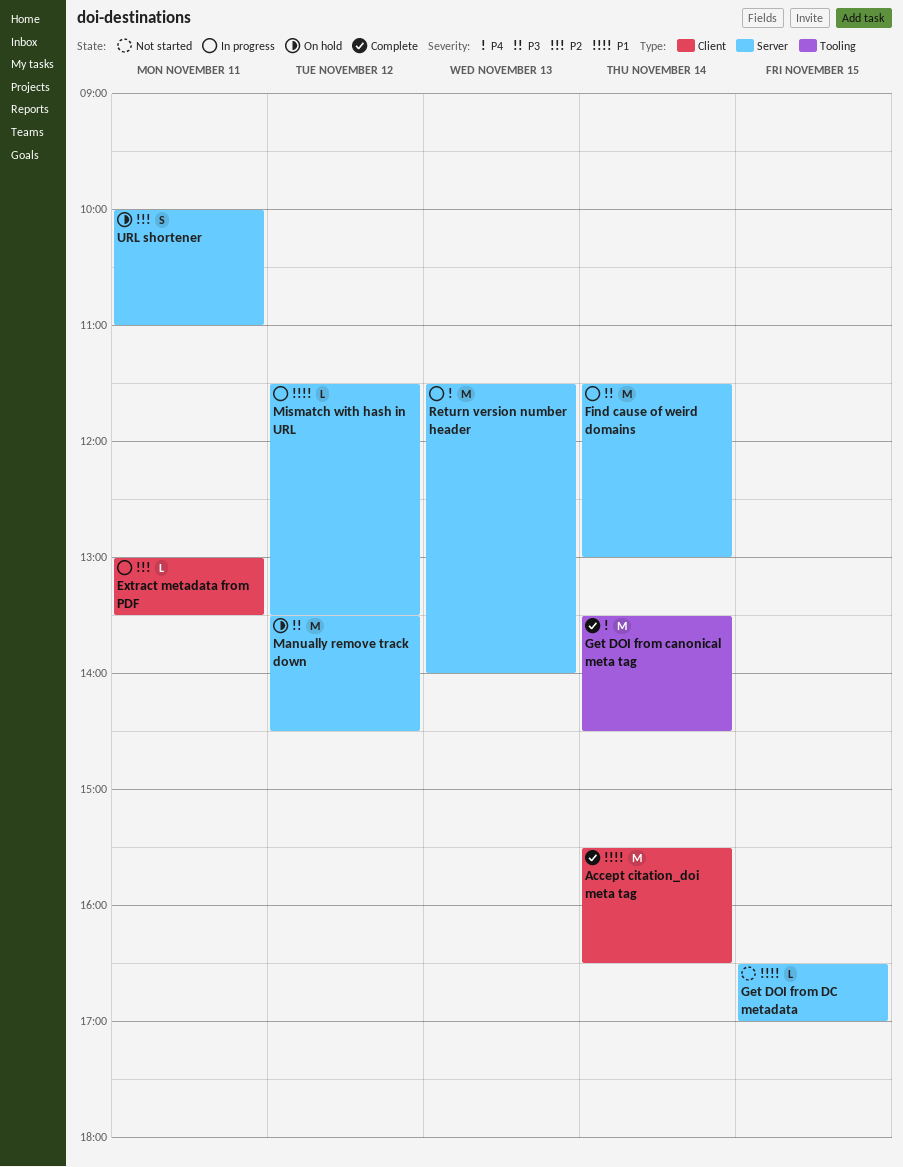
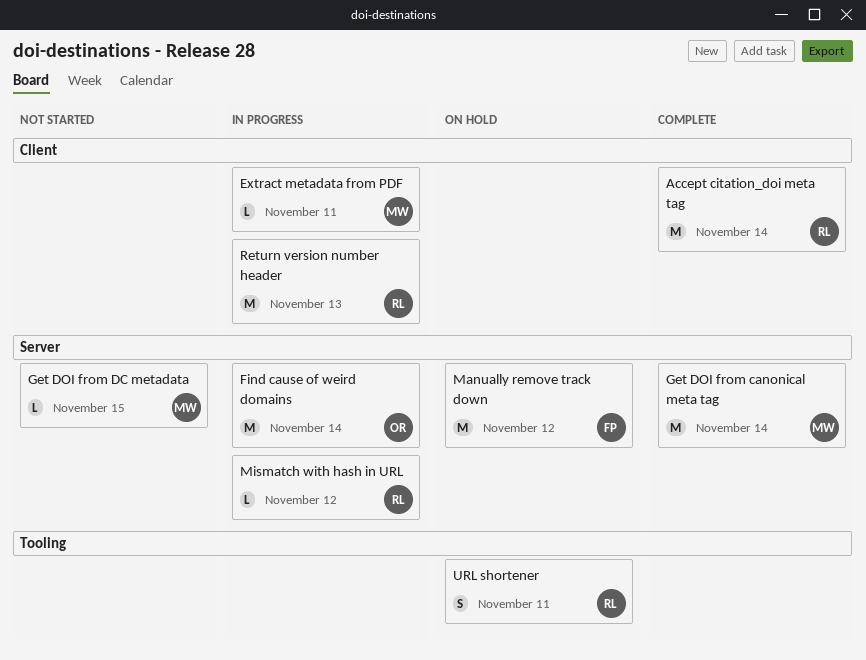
Get DOI from canonical meta tag, label: Tooling -> Server
Return version number header, label: Server -> Client
URL shortener, label: Server -> Tooling

